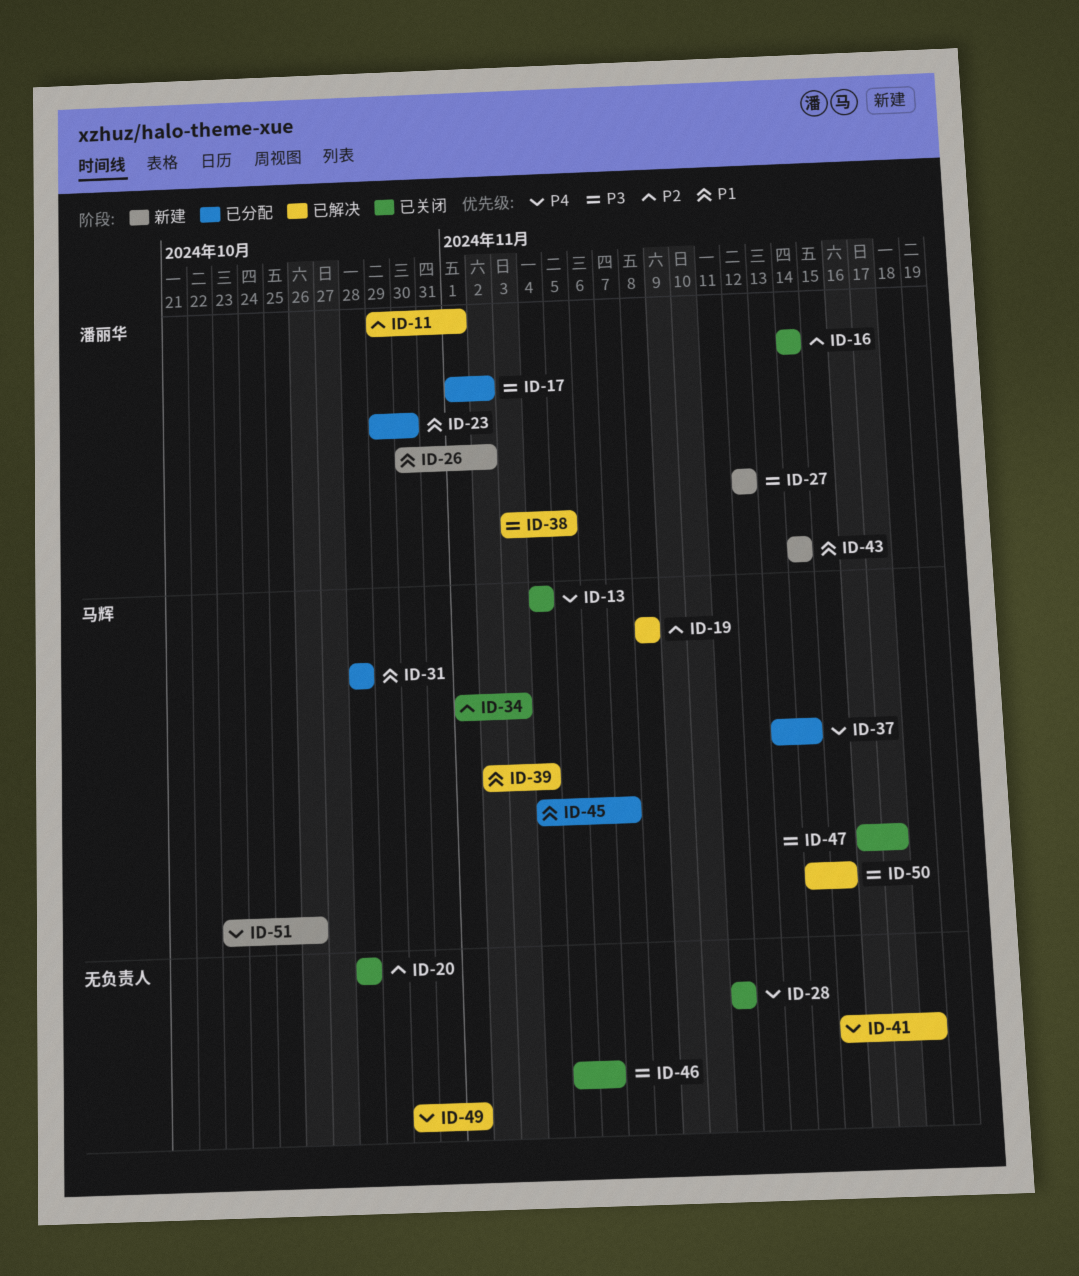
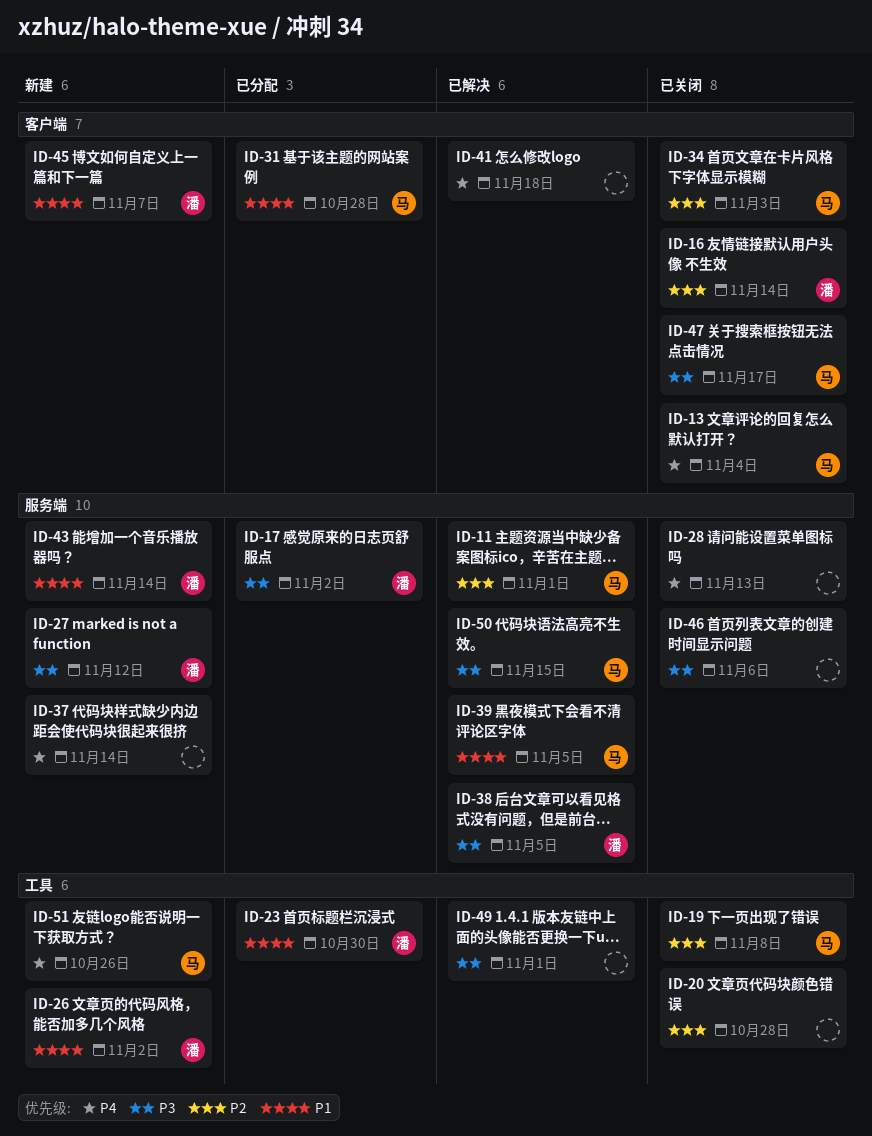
ID-11, owner: 潘丽华 -> 马辉
ID-19, status: 已解决 -> 已关闭
ID-28, due: Nov 11 -> Nov 13
ID-37, status: 已分配 -> 新建
ID-37, owner: 马辉 -> none
ID-39, due: Nov 4 -> Nov 5
ID-45, status: 已分配 -> 新建
ID-45, owner: 马辉 -> 潘丽华
ID-49, priority: P4 -> P3

